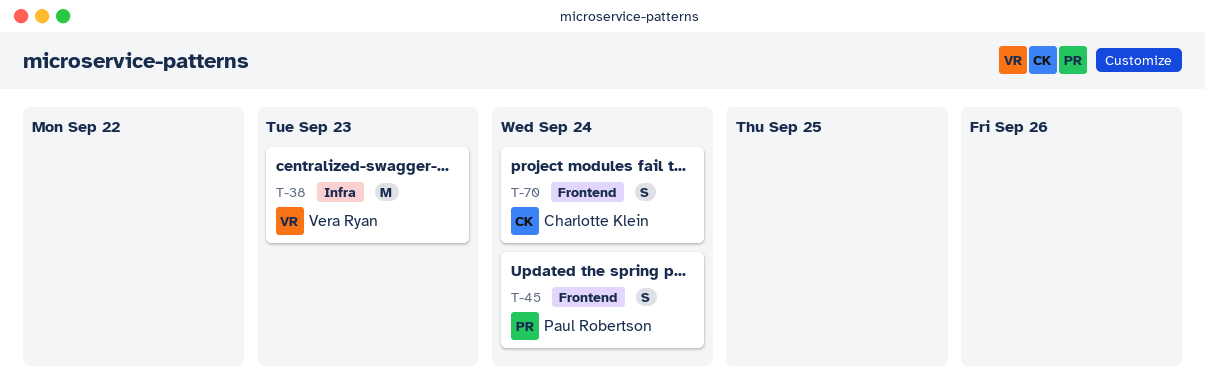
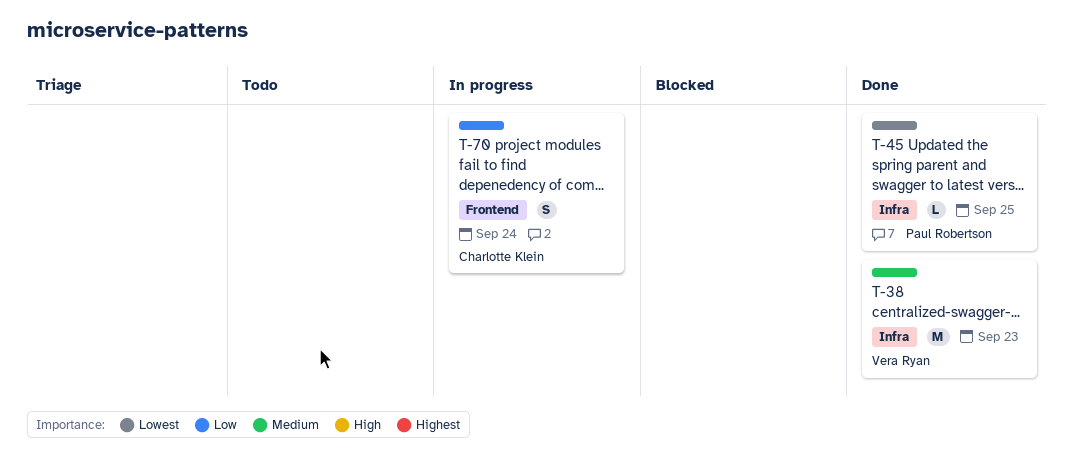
T-45, label: Frontend -> Infra
T-45, estimate: S -> L
T-45, due: Sep 24 -> Sep 25

